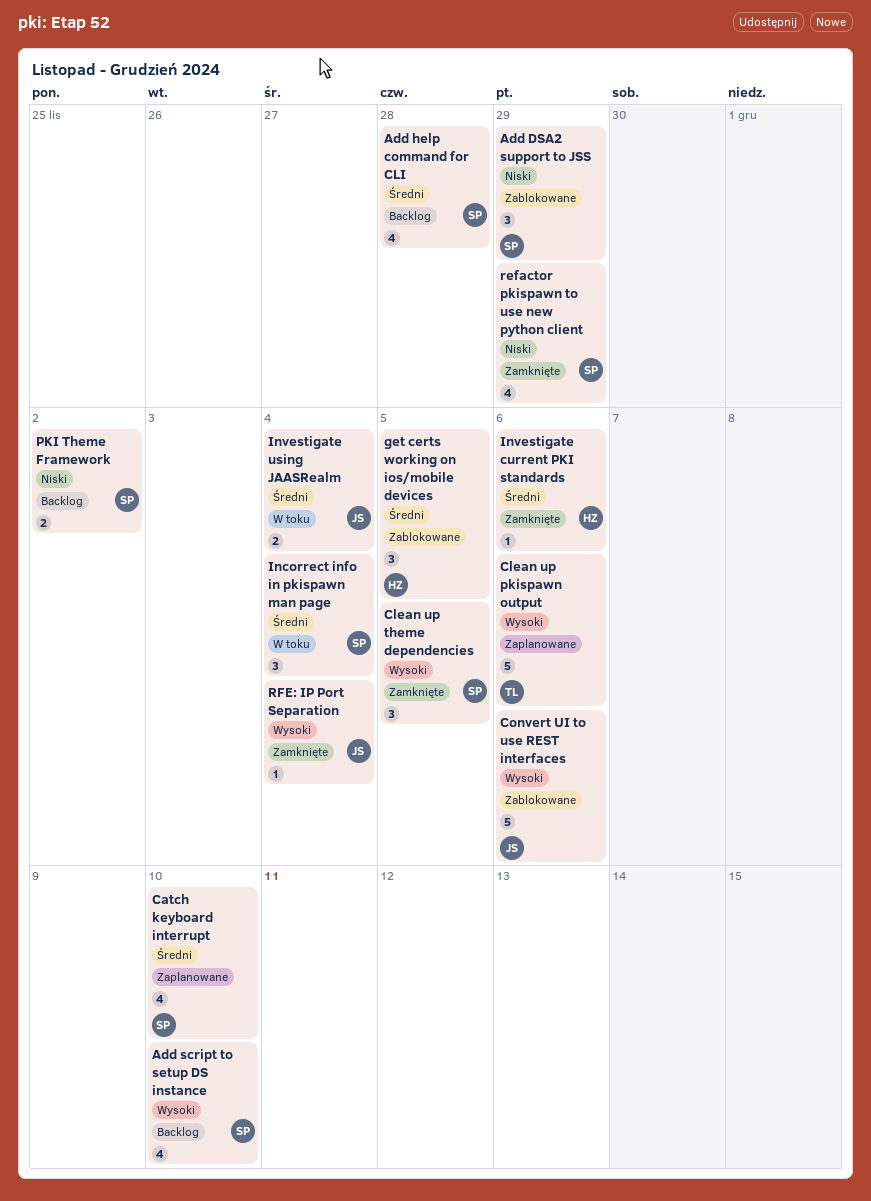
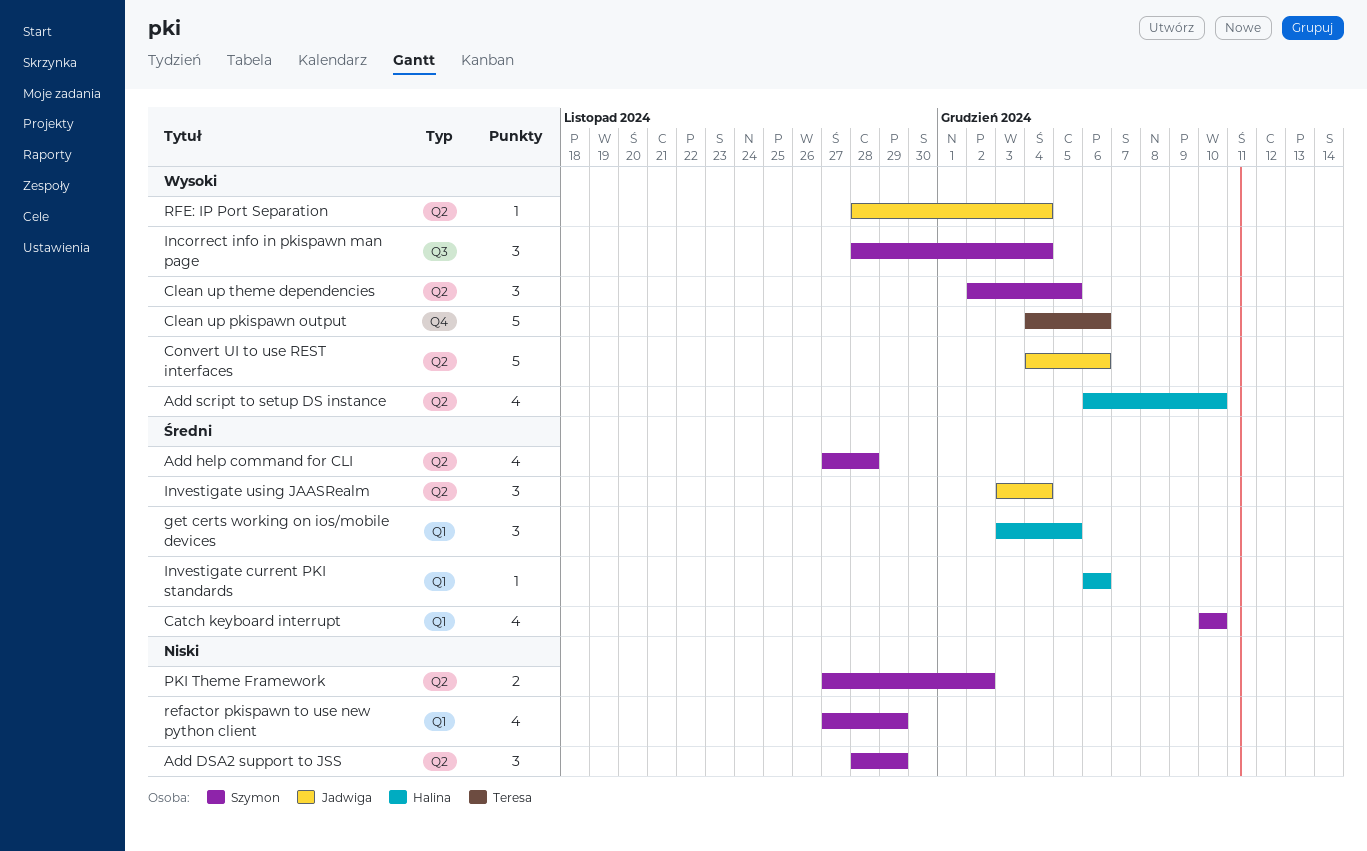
Add script to setup DS instance, owner: Szymon -> Halina
Incorrect info in pkispawn man page, priority: Średni -> Wysoki
Investigate using JAASRealm, estimate: 2 -> 3

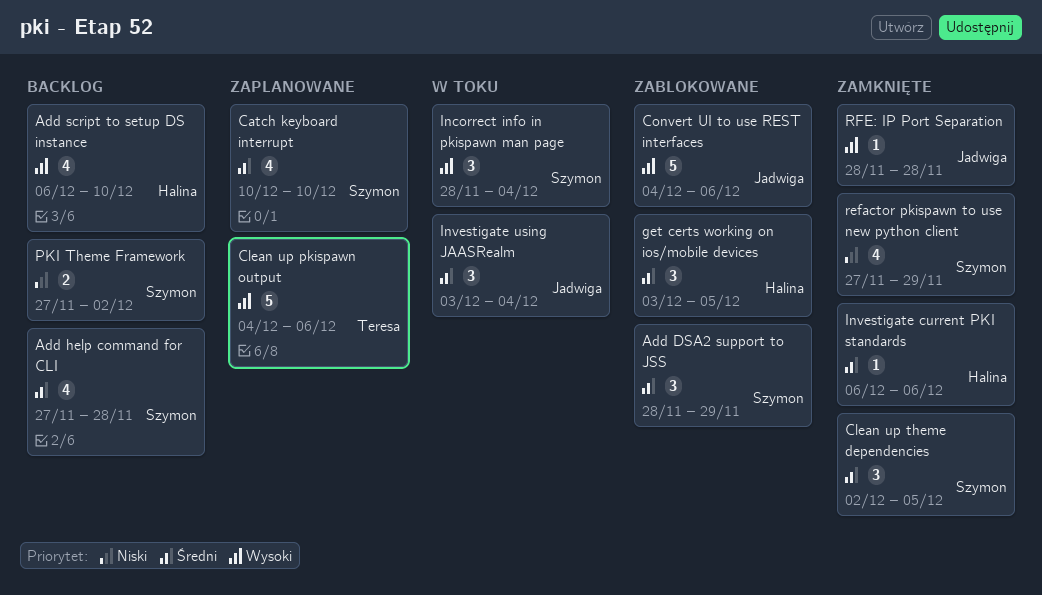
Add DSA2 support to JSS, priority: Niski -> Średni
Clean up theme dependencies, priority: Wysoki -> Średni
RFE: IP Port Separation, due: Dec 4 -> Nov 28

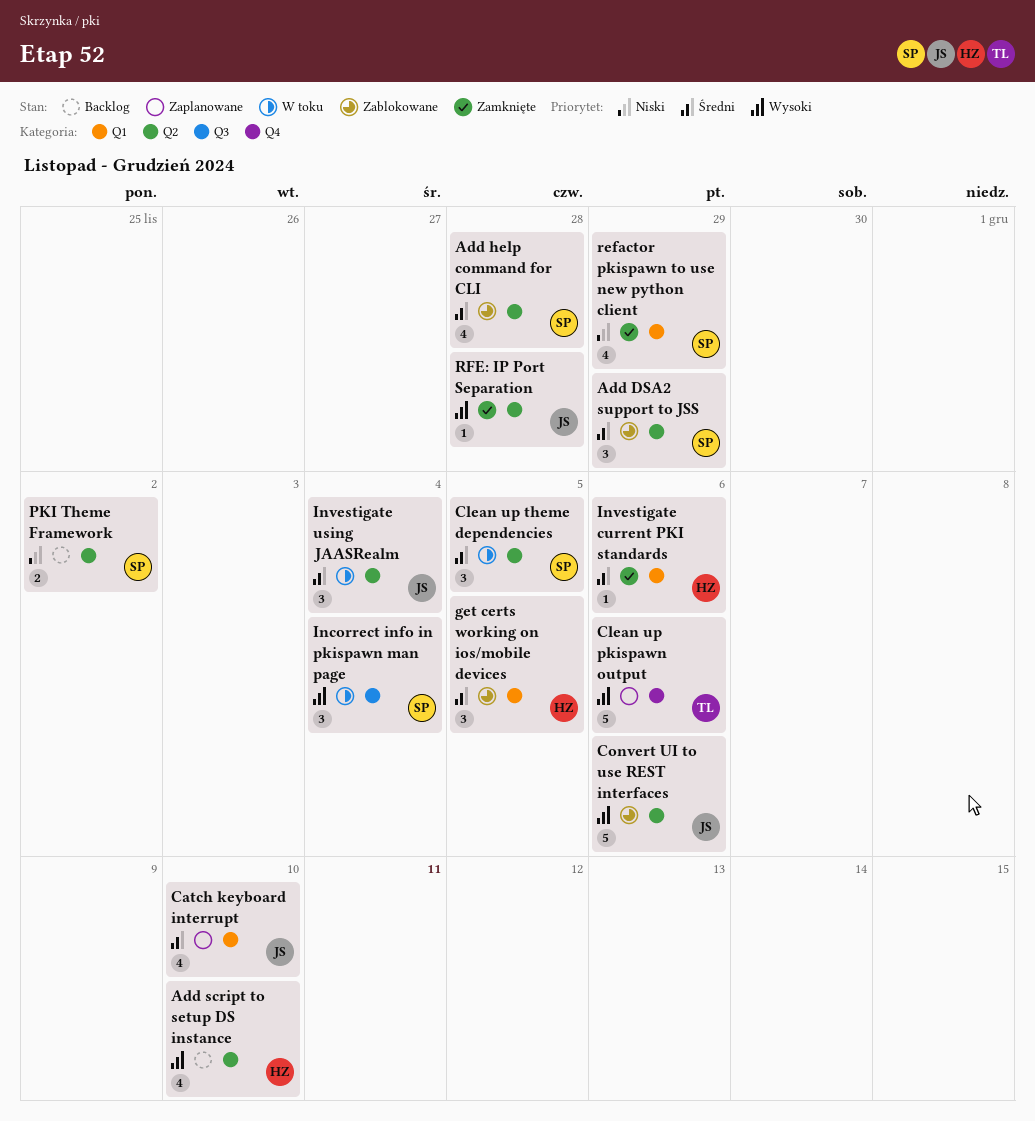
Add help command for CLI, status: Backlog -> Zablokowane
Catch keyboard interrupt, owner: Szymon -> Jadwiga
Clean up theme dependencies, status: Zamknięte -> W toku

